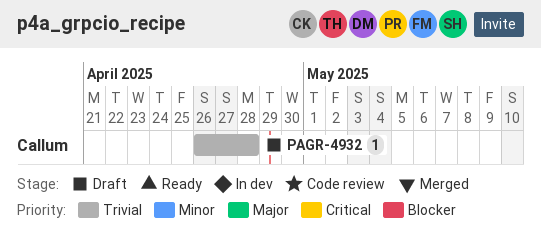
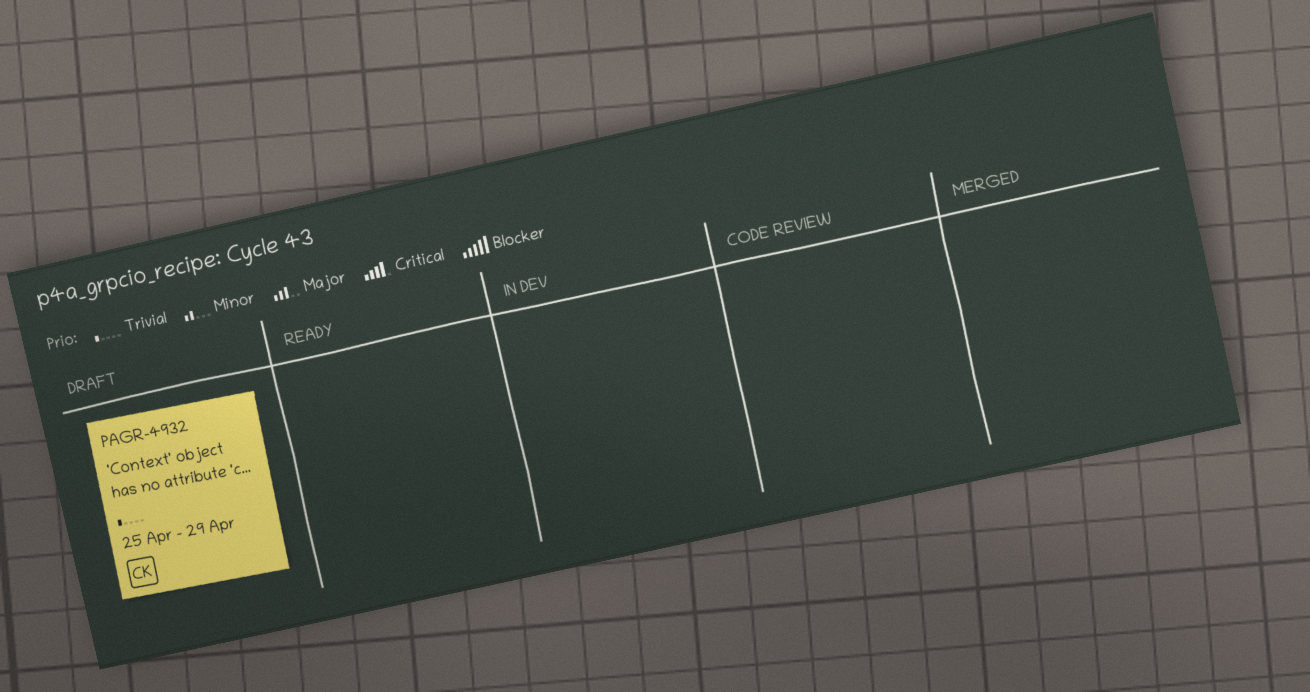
PAGR-4932, start: Apr 26 -> Apr 25
PAGR-4932, due: Apr 28 -> Apr 29

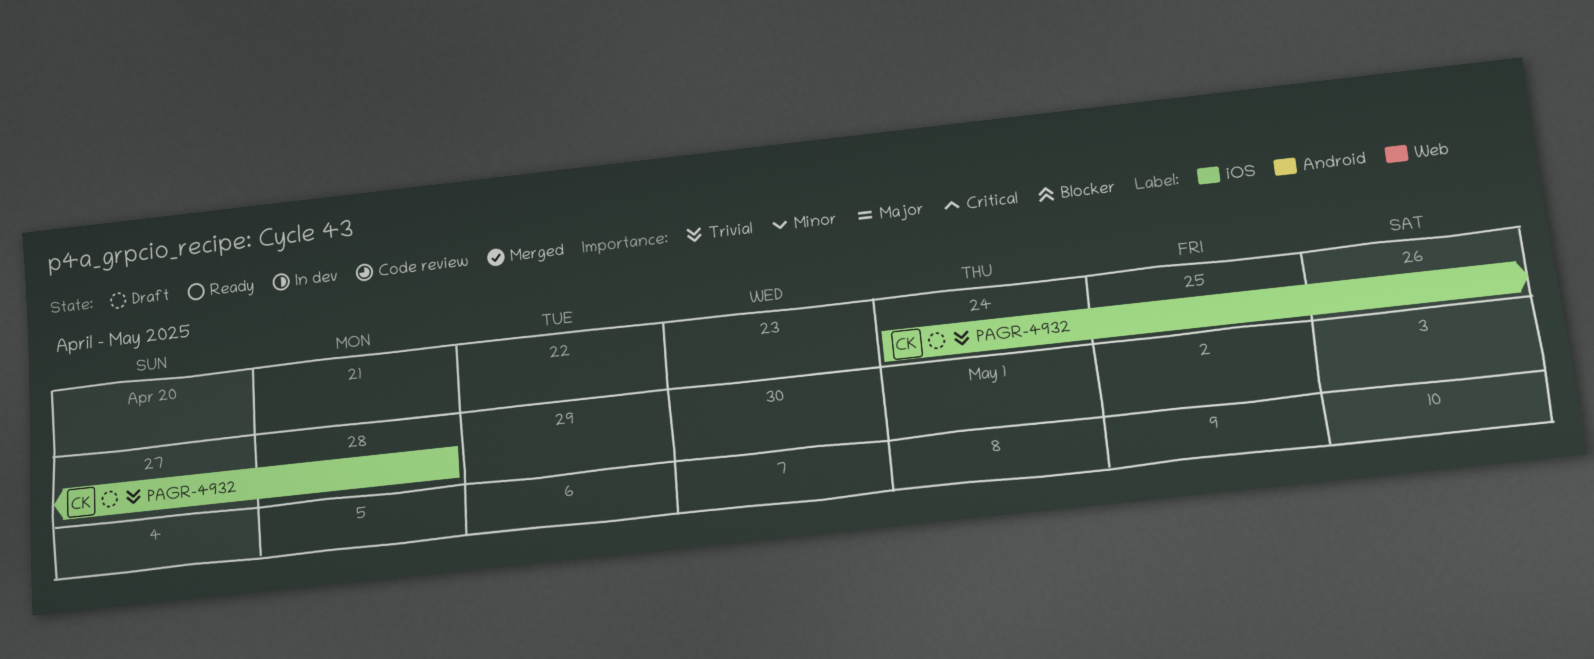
PAGR-4932, start: Apr 25 -> Apr 24
PAGR-4932, due: Apr 29 -> Apr 28

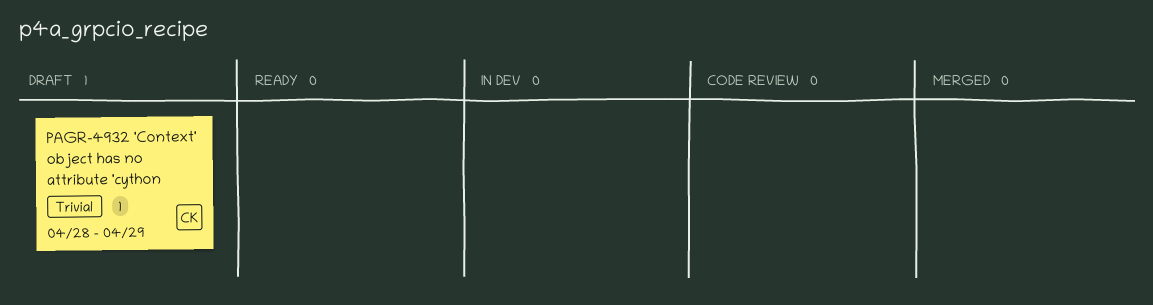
PAGR-4932, start: Apr 24 -> Apr 28
PAGR-4932, due: Apr 28 -> Apr 29

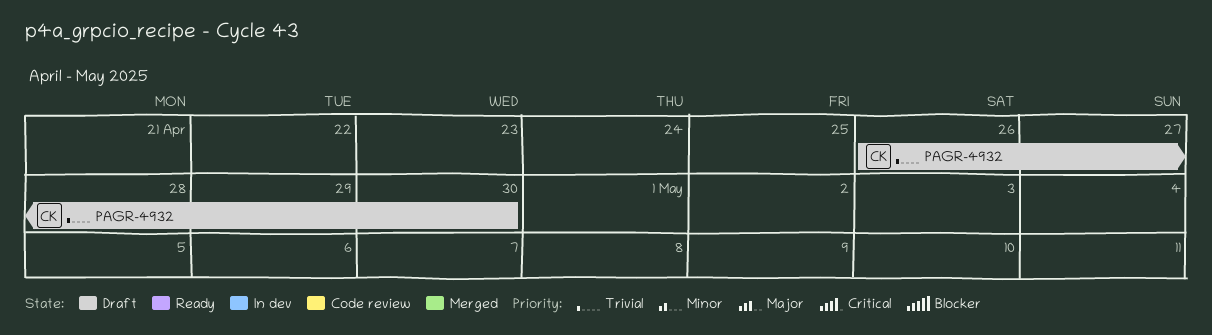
PAGR-4932, start: Apr 28 -> Apr 26
PAGR-4932, due: Apr 29 -> Apr 30

